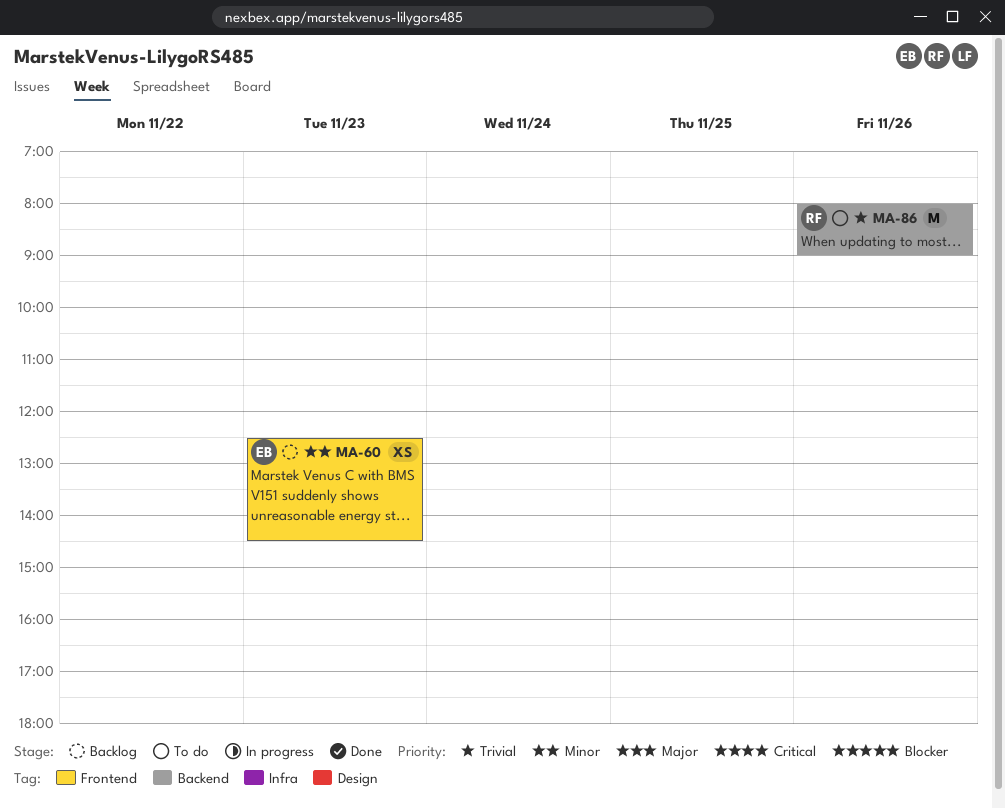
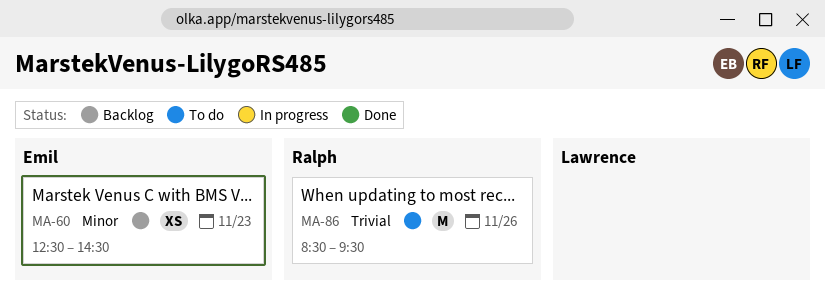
MA-86, begins: 08:00 -> 08:30
MA-86, ends: 09:00 -> 09:30

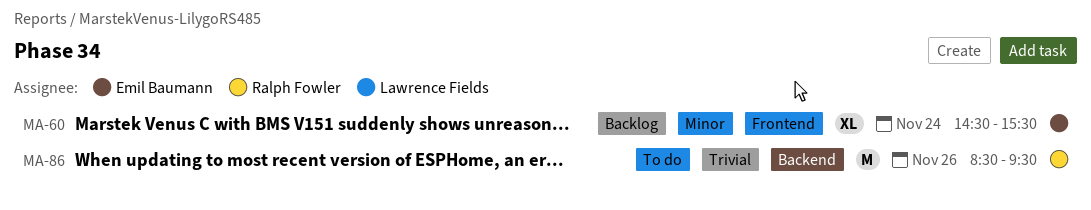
MA-60, estimate: XS -> XL
MA-60, day: Nov 23 -> Nov 24
MA-60, begins: 12:30 -> 14:30
MA-60, ends: 14:30 -> 15:30

